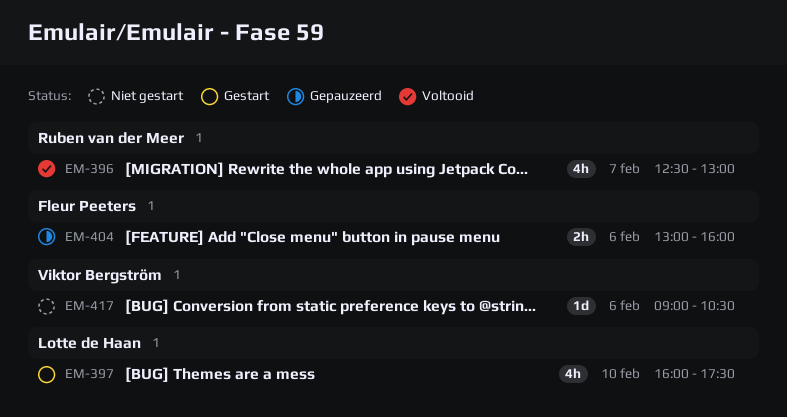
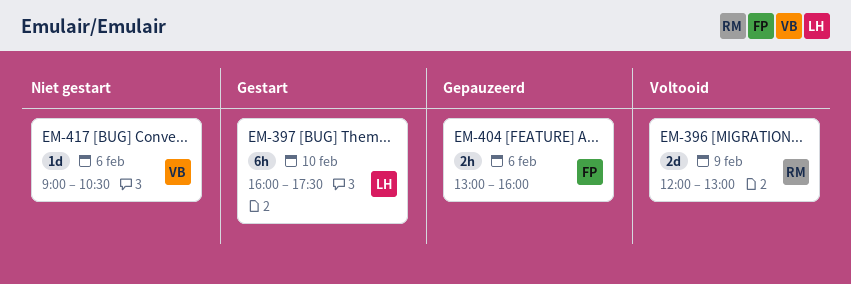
EM-396, estimate: 4h -> 2d
EM-396, day: Feb 7 -> Feb 9
EM-396, begins: 12:30 -> 12:00
EM-397, estimate: 4h -> 6h

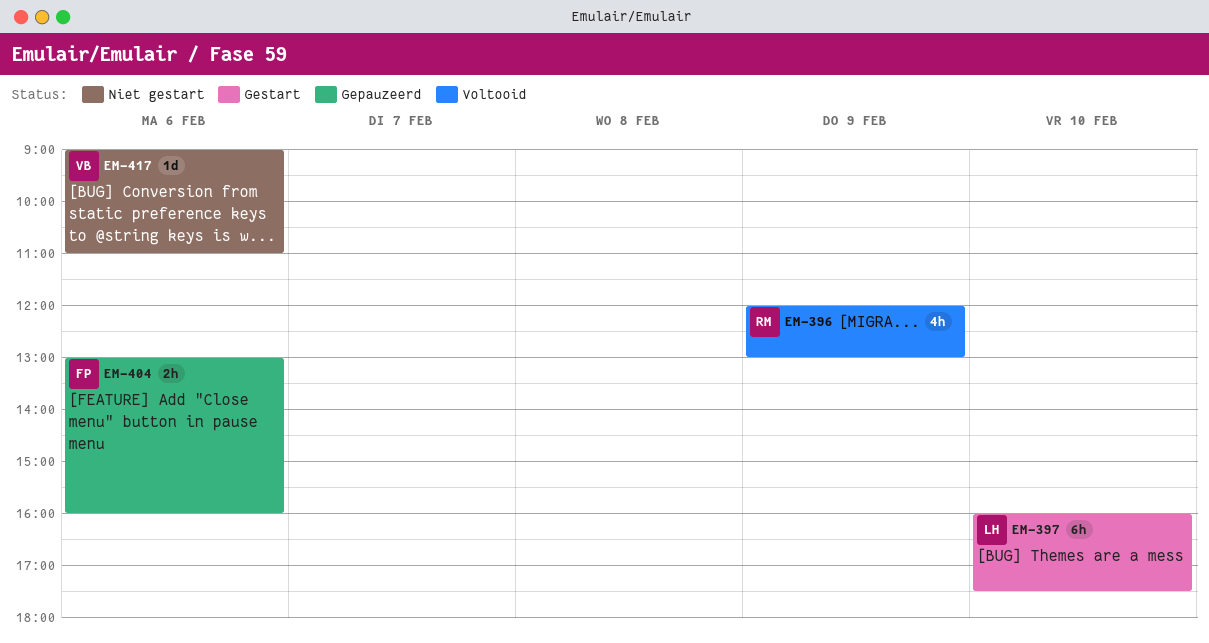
EM-396, estimate: 2d -> 4h
EM-417, ends: 10:30 -> 11:00

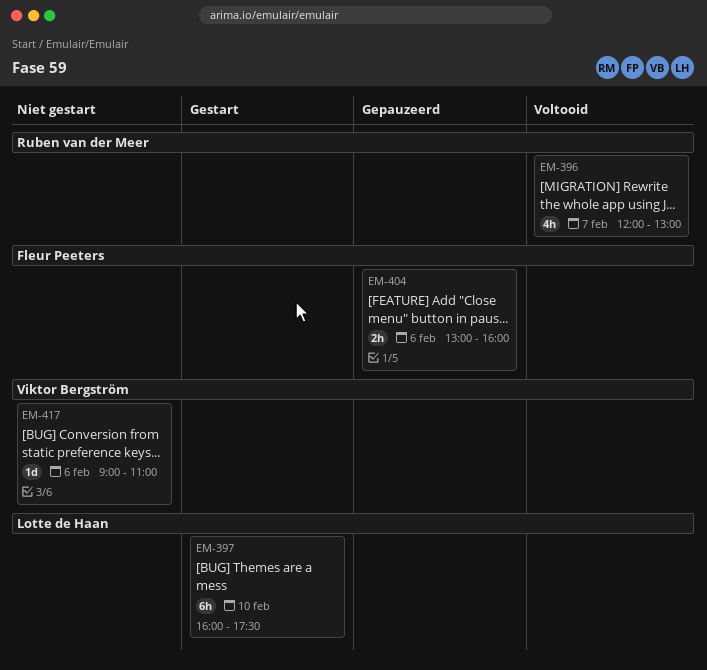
EM-396, day: Feb 9 -> Feb 7

